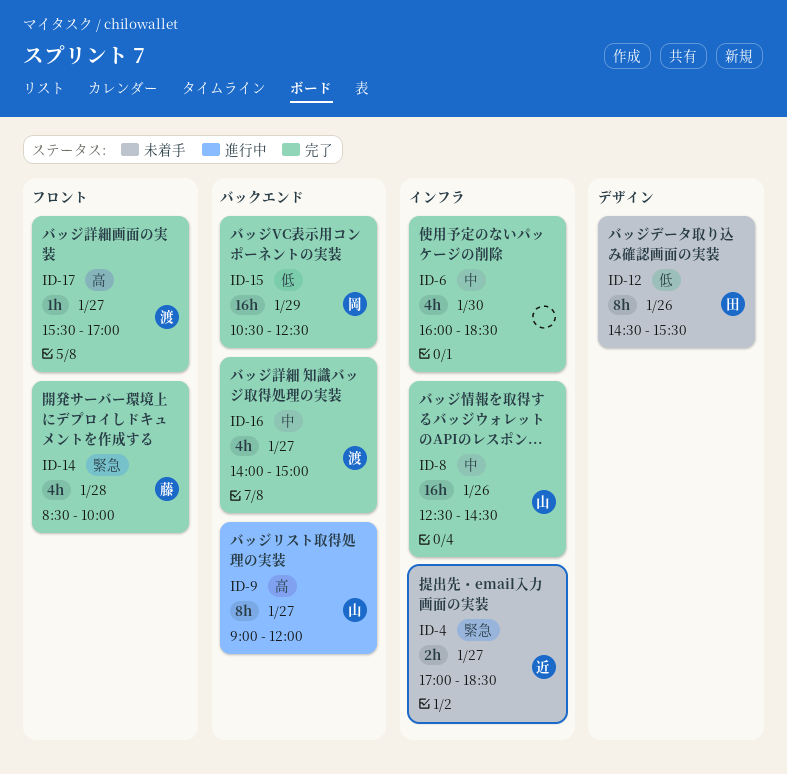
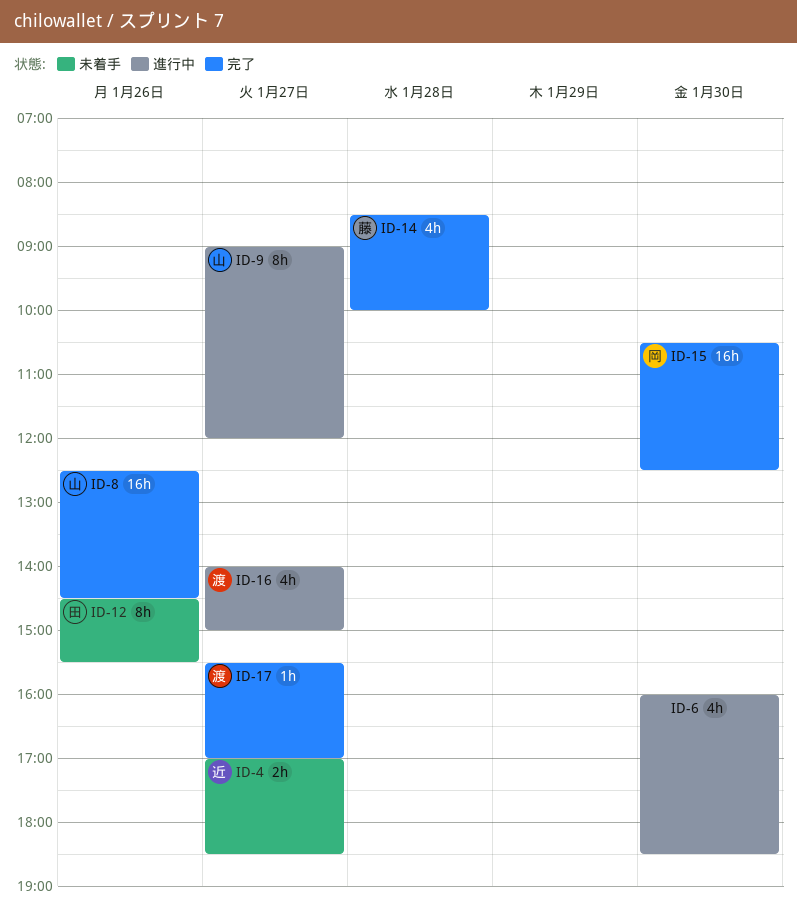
ID-6, status: 完了 -> 進行中
ID-15, day: Jan 29 -> Jan 30
ID-16, status: 完了 -> 進行中

